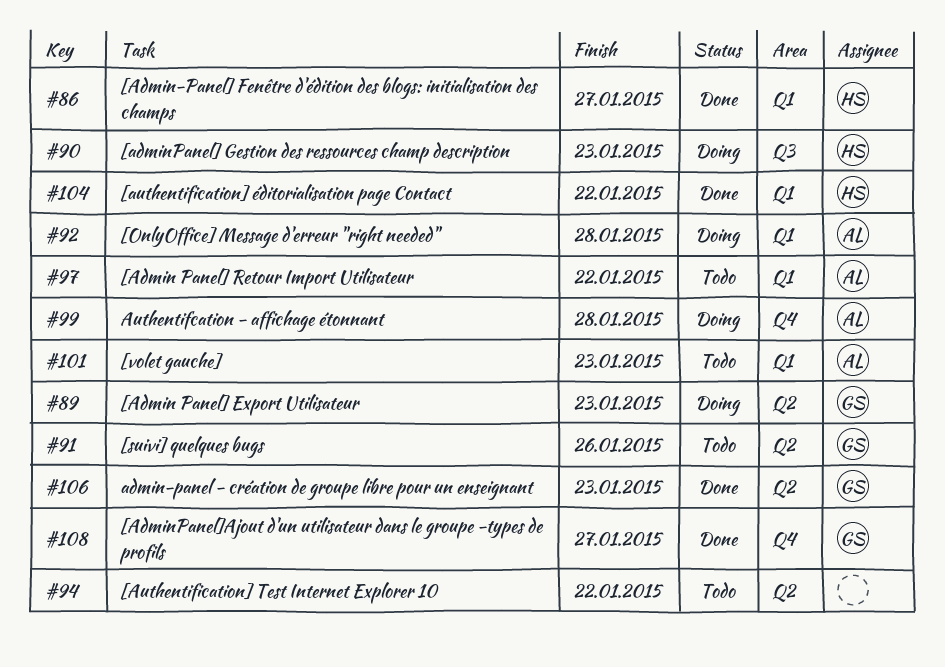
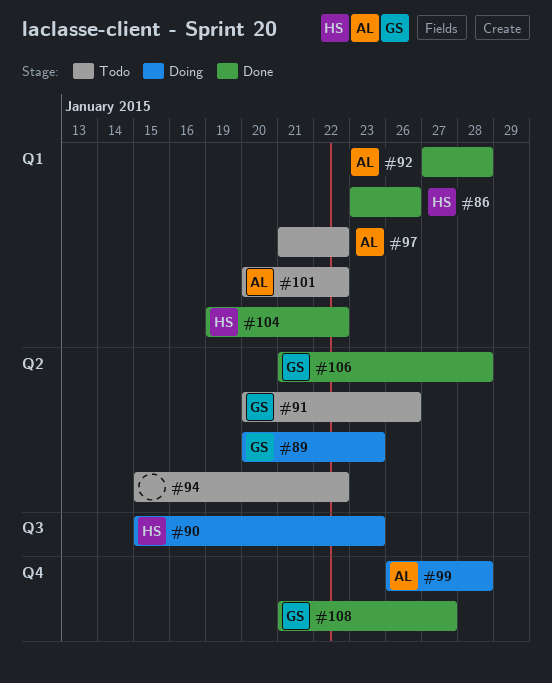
#86, due: Jan 27 -> Jan 26
#92, status: Doing -> Done
#101, due: Jan 23 -> Jan 22
#106, due: Jan 23 -> Jan 28

